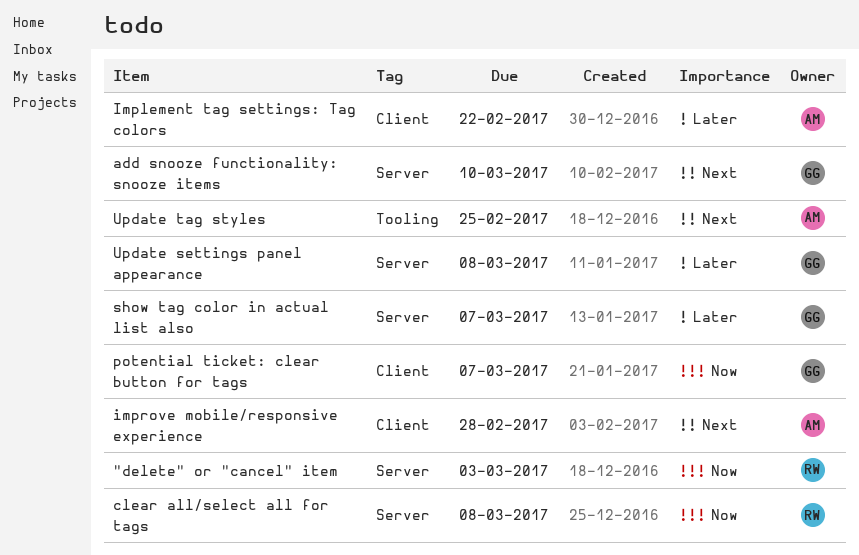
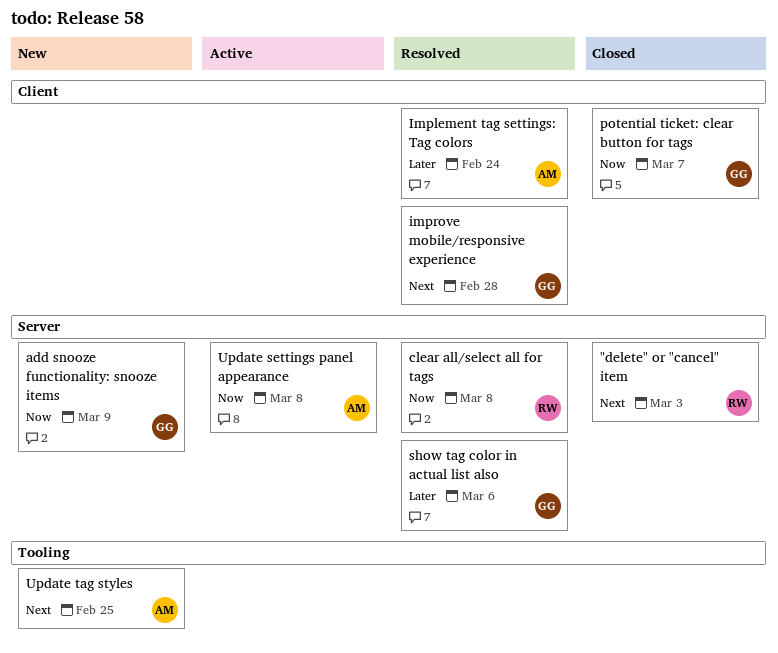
"delete" or "cancel" item, priority: Now -> Next
add snooze functionality: snooze items, priority: Next -> Now
add snooze functionality: snooze items, due: Mar 10 -> Mar 9
Implement tag settings: Tag colors, due: Feb 22 -> Feb 24
improve mobile/responsive experience, owner: AM -> GG
show tag color in actual list also, due: Mar 7 -> Mar 6
Update settings panel appearance, owner: GG -> AM
Update settings panel appearance, priority: Later -> Now

